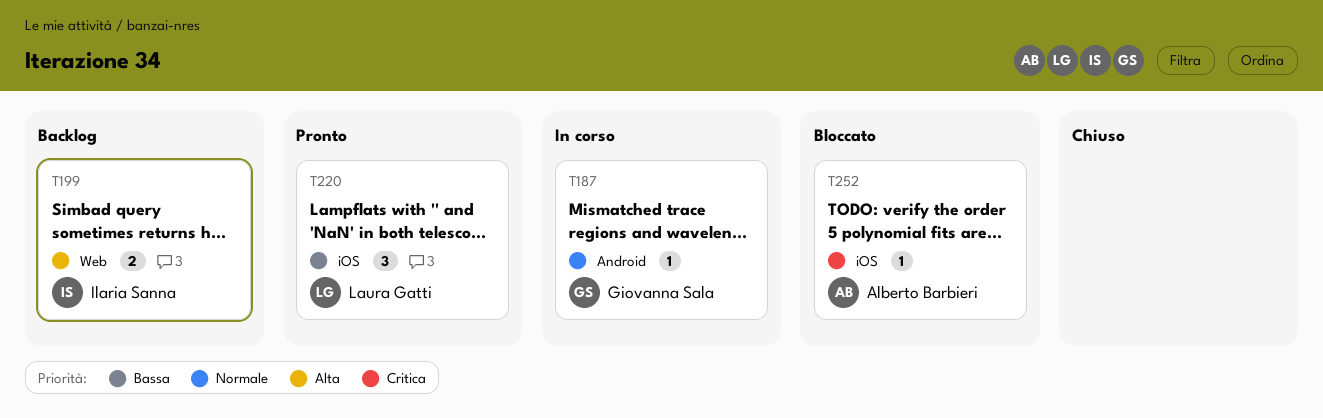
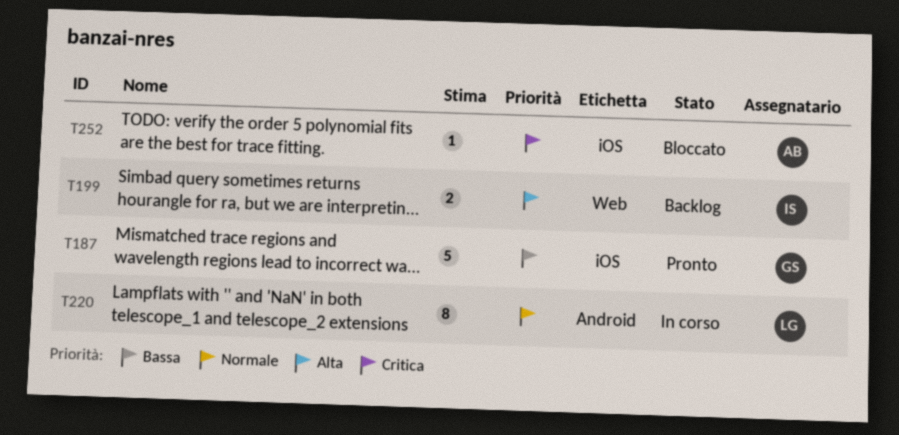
T187, status: In corso -> Pronto
T187, priority: Normale -> Bassa
T187, label: Android -> iOS
T187, estimate: 1 -> 5
T220, status: Pronto -> In corso
T220, priority: Bassa -> Normale
T220, label: iOS -> Android
T220, estimate: 3 -> 8

